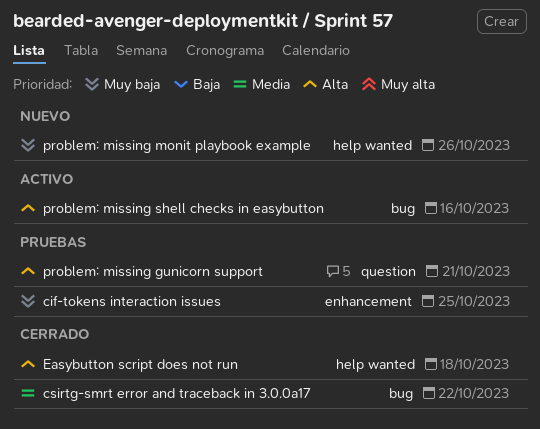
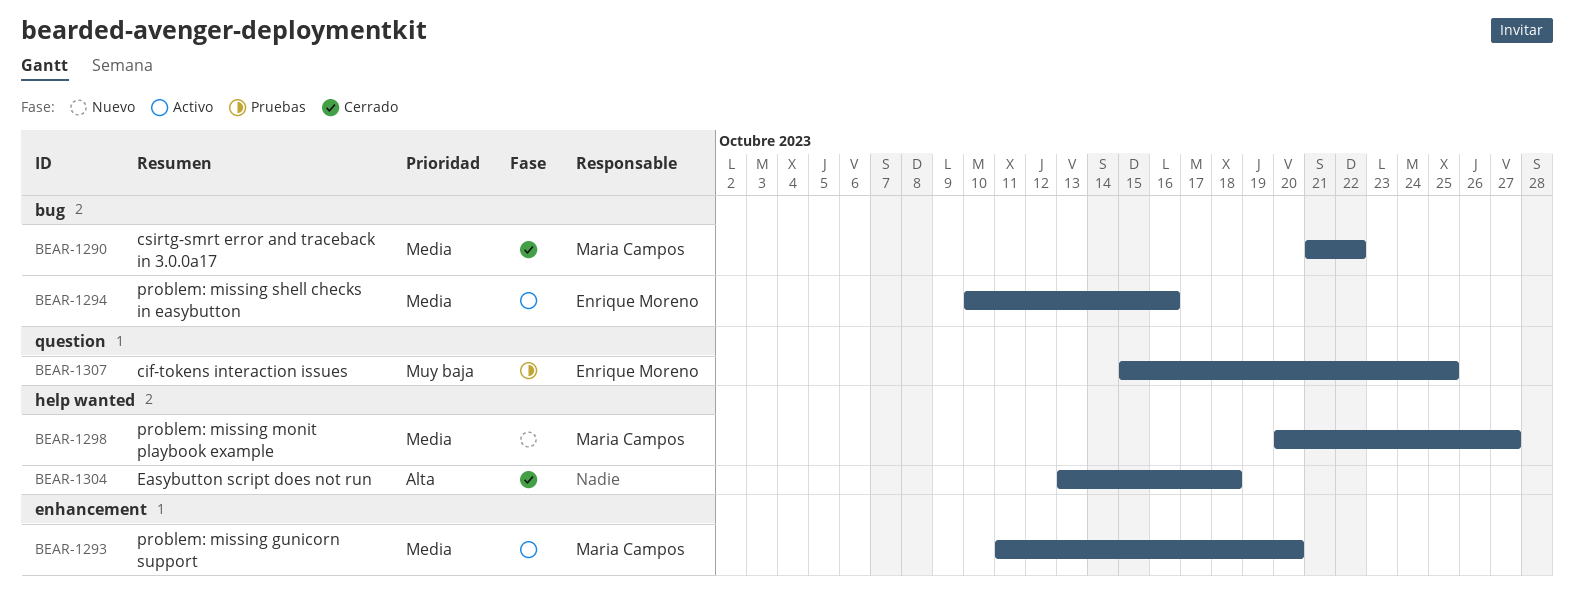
cif-tokens interaction issues, label: enhancement -> question
problem: missing gunicorn support, status: Pruebas -> Activo
problem: missing gunicorn support, priority: Alta -> Media
problem: missing gunicorn support, label: question -> enhancement
problem: missing gunicorn support, due: Oct 21 -> Oct 20
problem: missing monit playbook example, priority: Muy baja -> Media
problem: missing monit playbook example, due: Oct 26 -> Oct 27
problem: missing shell checks in easybutton, priority: Alta -> Media

